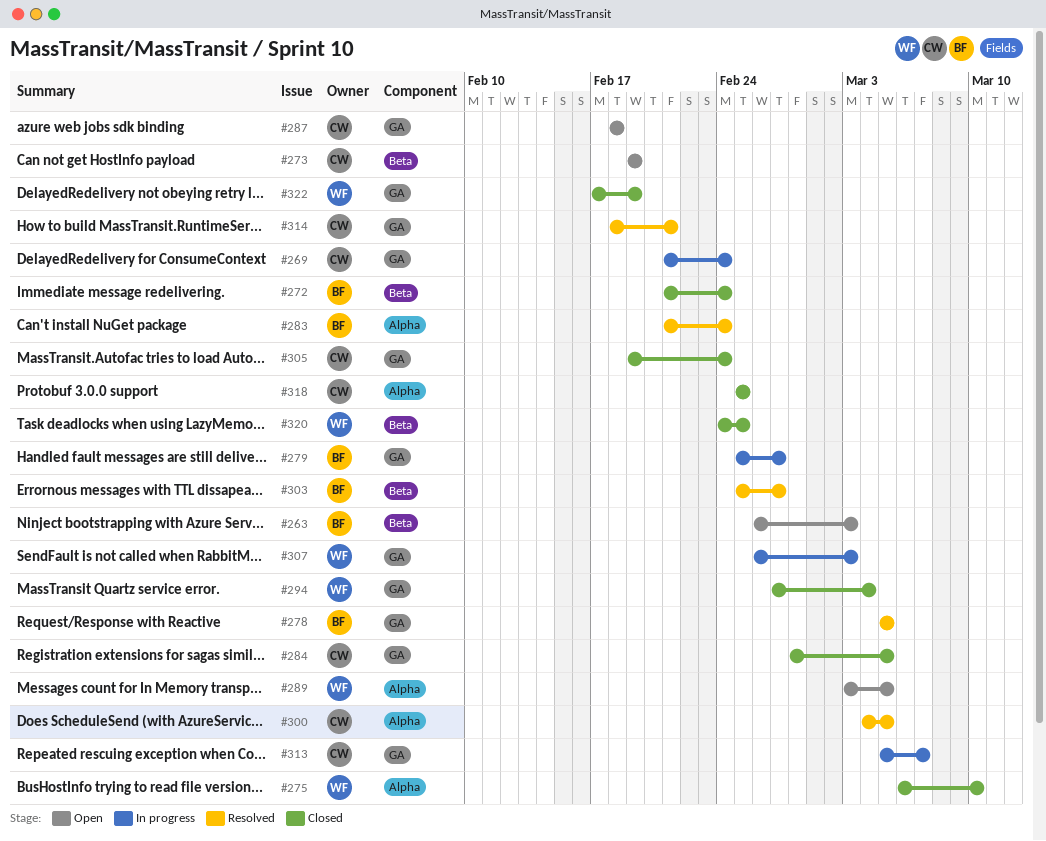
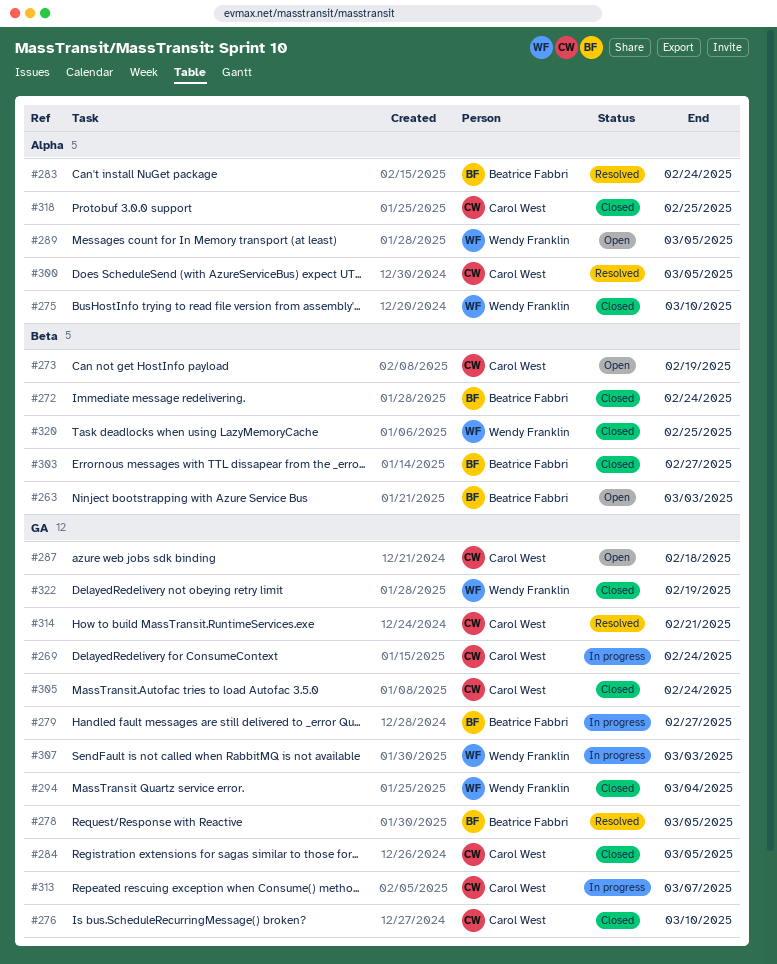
#276: none -> present
#303, status: Resolved -> Closed

